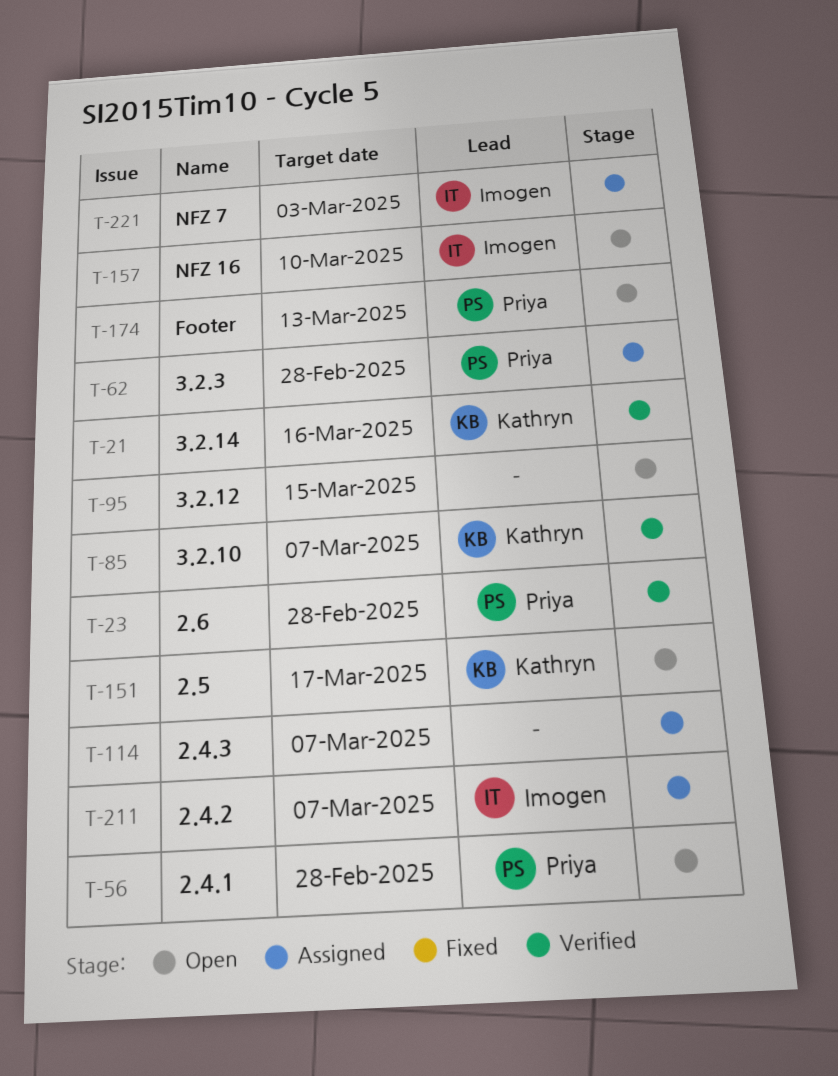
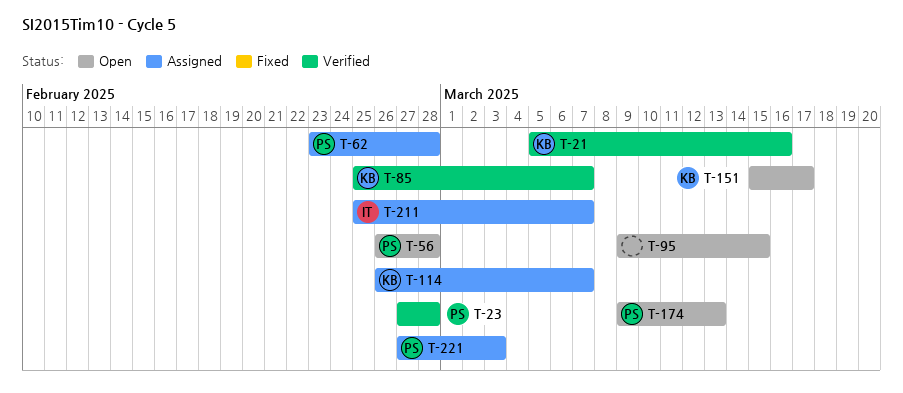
T-114, owner: none -> Kathryn
T-157: present -> none
T-221, owner: Imogen -> Priya

